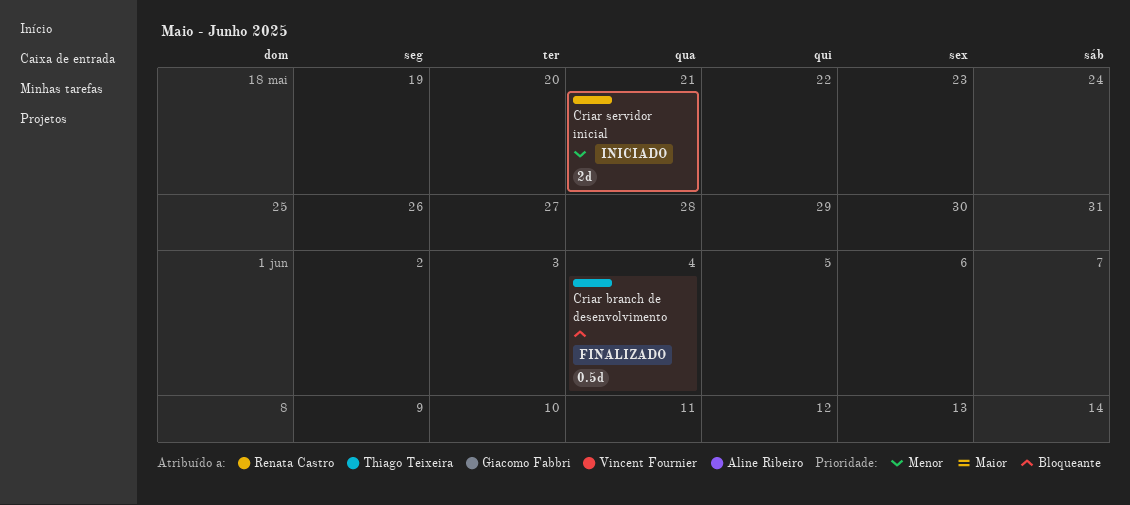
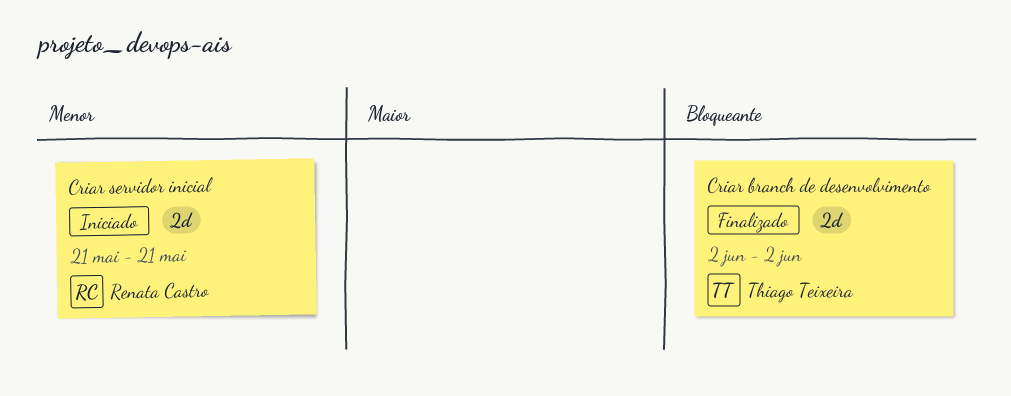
Criar branch de desenvolvimento, estimate: 0.5d -> 2d
Criar branch de desenvolvimento, due: Jun 4 -> Jun 2

